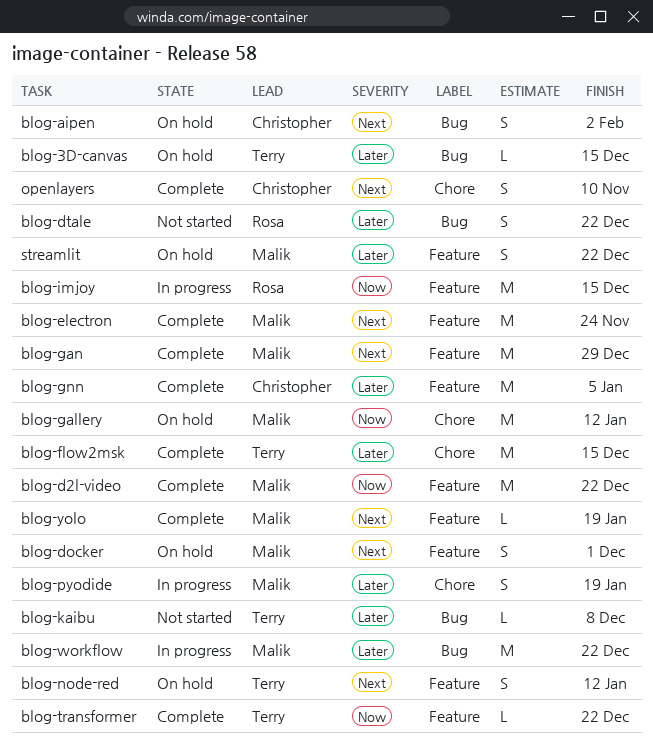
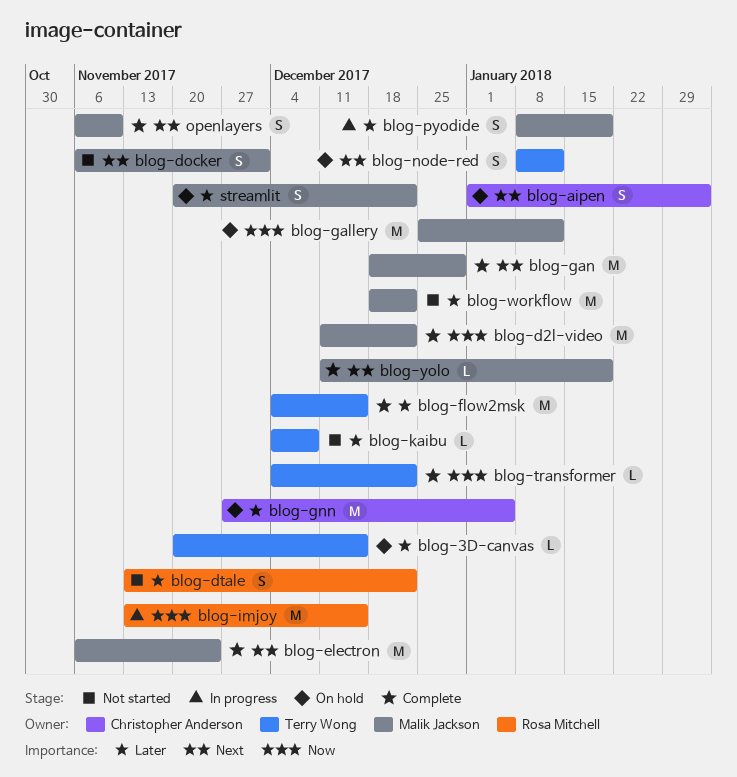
blog-docker, status: On hold -> Not started
blog-gnn, status: Complete -> On hold
blog-workflow, status: In progress -> Not started
openlayers, owner: Christopher Anderson -> Malik Jackson

